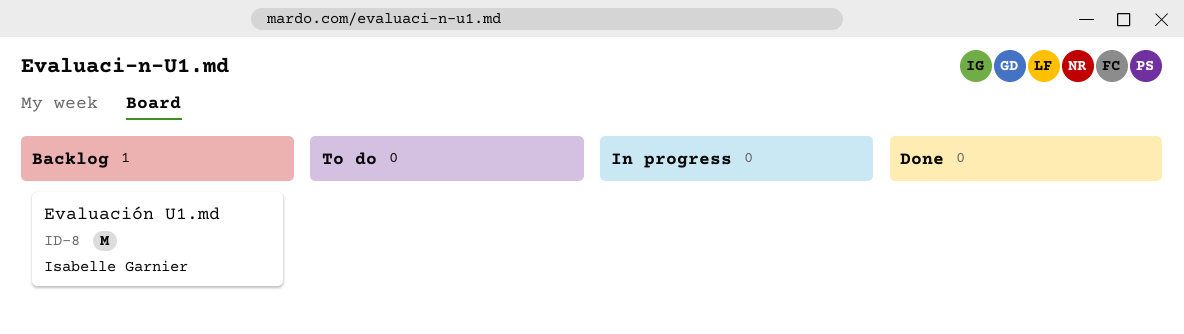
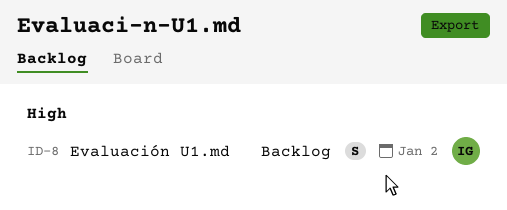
ID-8, estimate: M -> S

